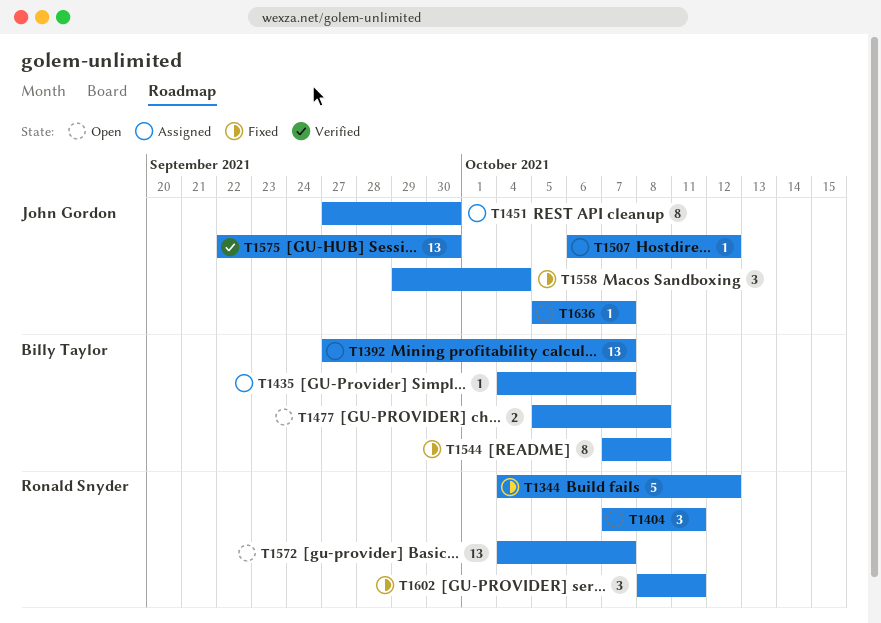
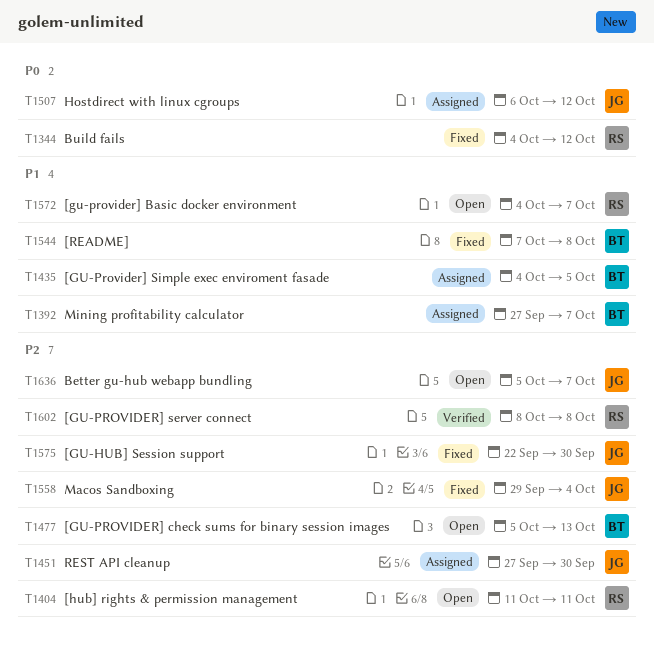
T1404, start: Oct 7 -> Oct 11
T1435, due: Oct 7 -> Oct 5
T1477, due: Oct 8 -> Oct 13
T1575, status: Verified -> Fixed
T1602, status: Fixed -> Verified
T1602, due: Oct 11 -> Oct 8

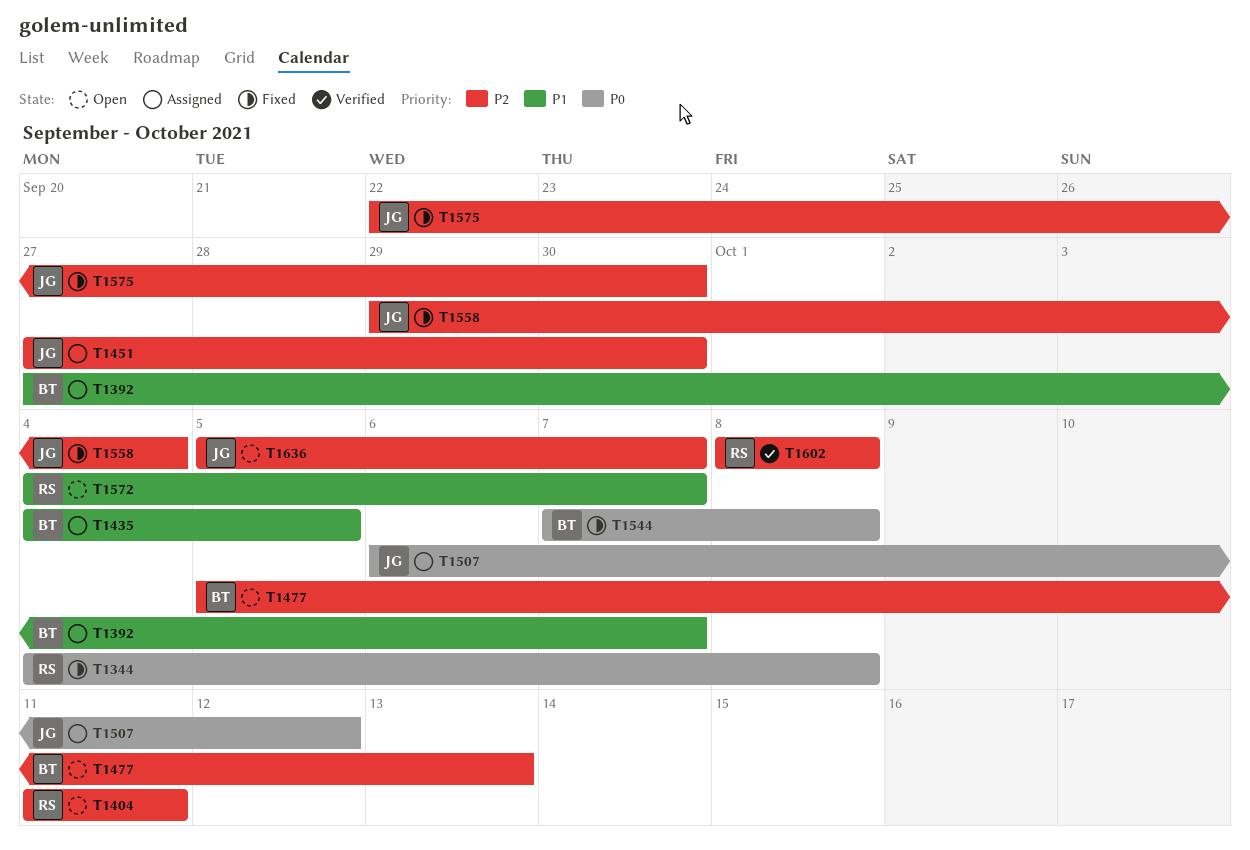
T1344, due: Oct 12 -> Oct 8
T1544, priority: P1 -> P0

